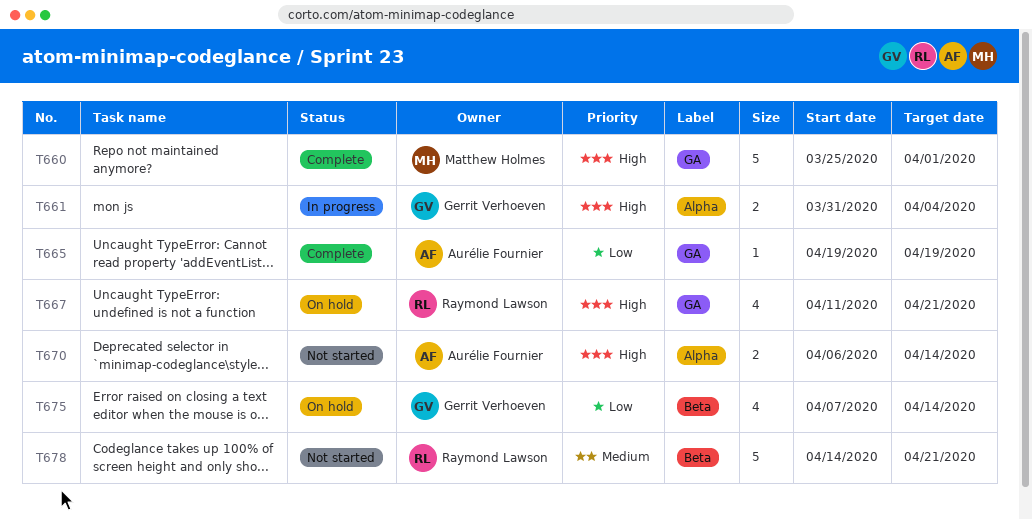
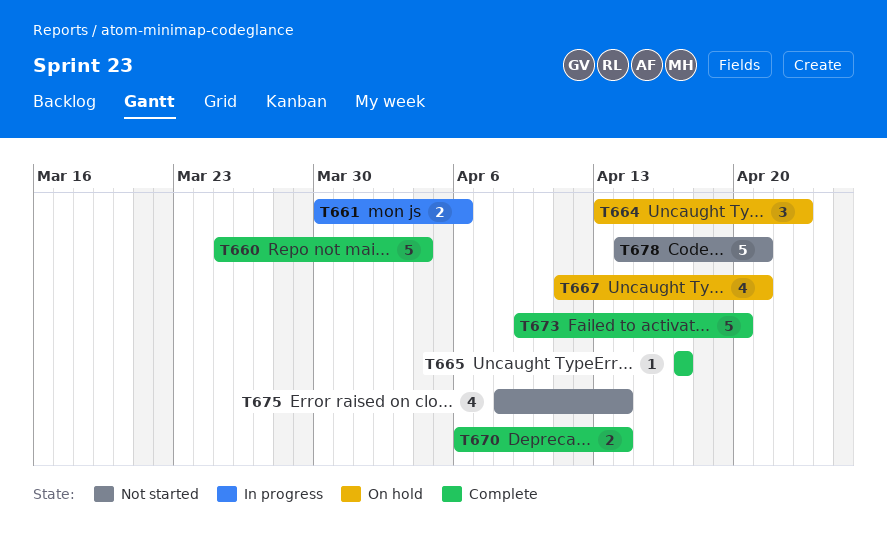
T660, due: Apr 1 -> Apr 4
T661, start: Mar 31 -> Mar 30
T661, due: Apr 4 -> Apr 6
T664: none -> present
T665, start: Apr 19 -> Apr 17
T665, due: Apr 19 -> Apr 17
T670, status: Not started -> Complete
T673: none -> present
T675, status: On hold -> Not started
T675, start: Apr 7 -> Apr 8

